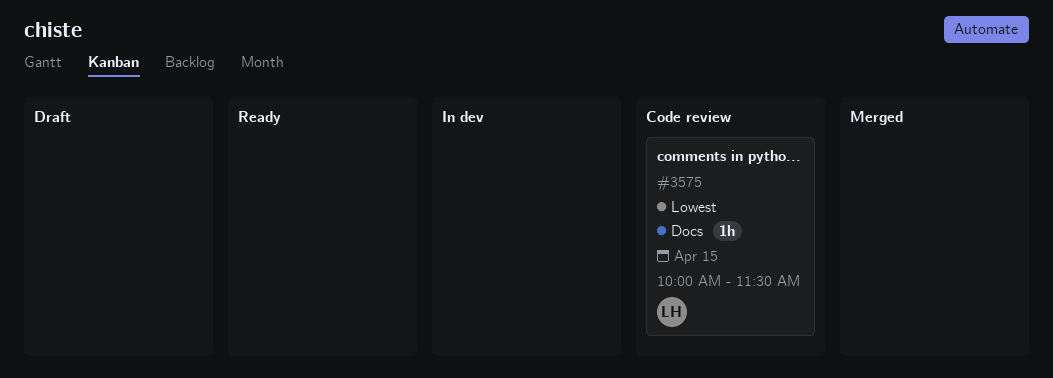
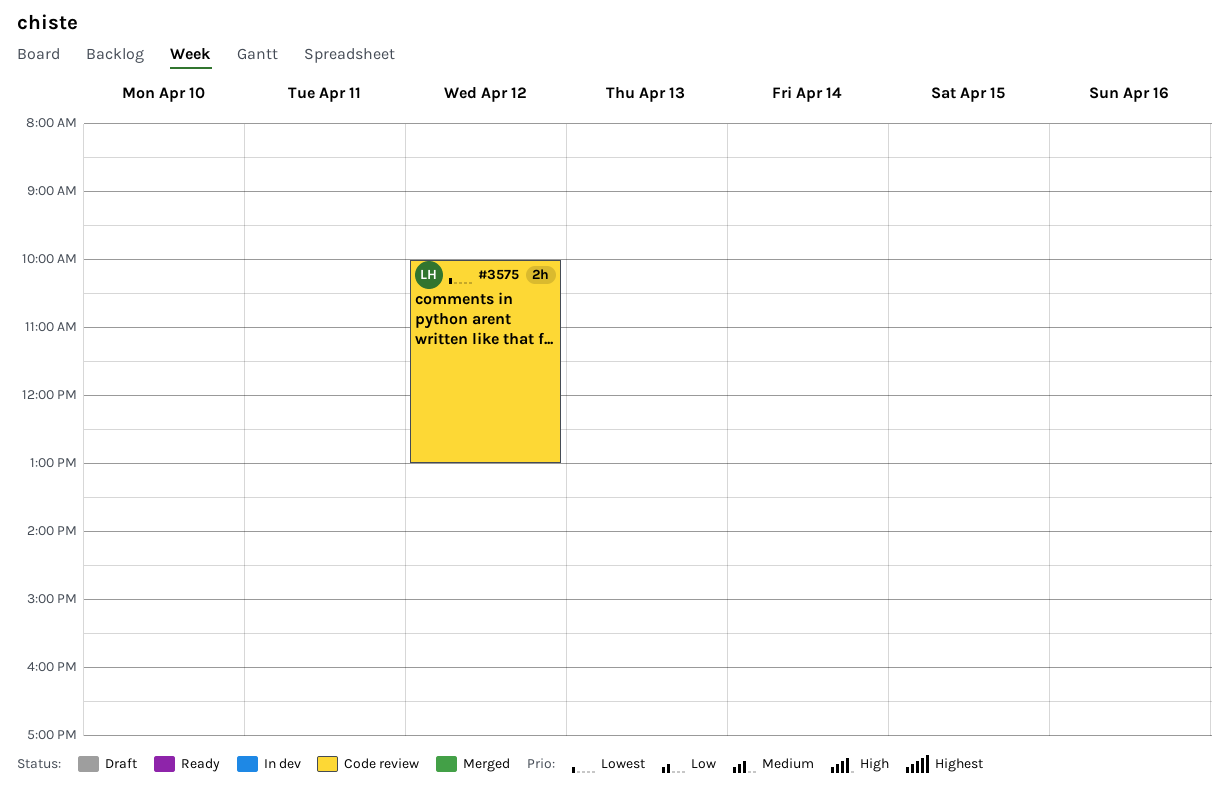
#3575, estimate: 1h -> 2h
#3575, day: Apr 15 -> Apr 12
#3575, ends: 11:30 -> 13:00

